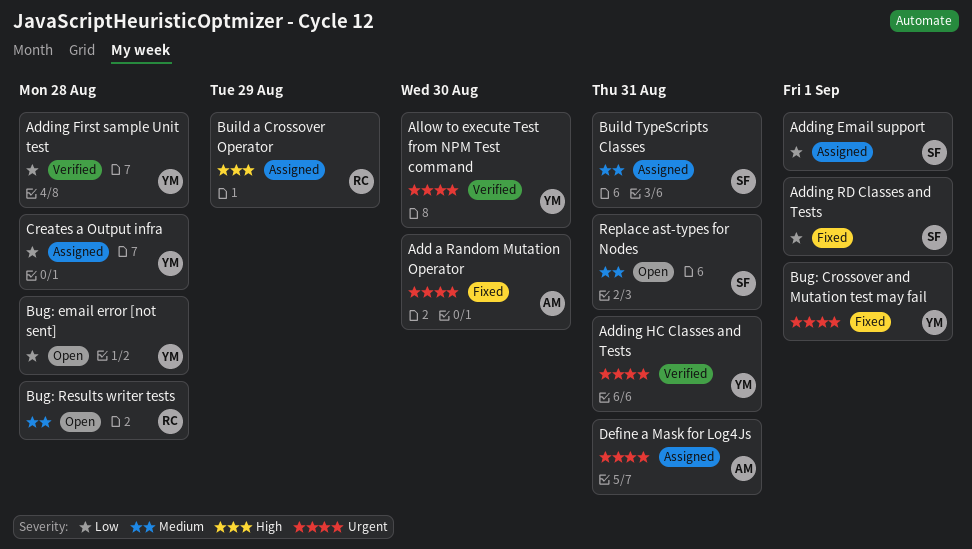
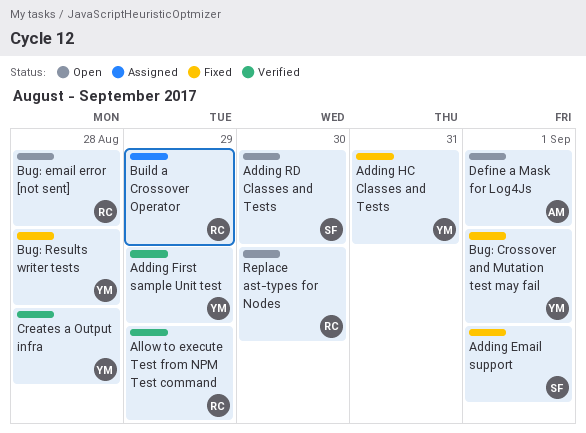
Add a Random Mutation Operator: present -> none
Adding Email support, status: Assigned -> Fixed
Adding First sample Unit test, due: Aug 28 -> Aug 29
Adding HC Classes and Tests, status: Verified -> Fixed
Adding RD Classes and Tests, status: Fixed -> Open
Adding RD Classes and Tests, due: Sep 1 -> Aug 30
Allow to execute Test from NPM Test command, owner: YM -> RC
Allow to execute Test from NPM Test command, due: Aug 30 -> Aug 29
Bug: email error [not sent], owner: YM -> RC
Bug: Results writer tests, status: Open -> Fixed
Bug: Results writer tests, owner: RC -> YM
Build TypeScripts Classes: present -> none
Creates a Output infra, status: Assigned -> Verified
Define a Mask for Log4Js, status: Assigned -> Open
Define a Mask for Log4Js, due: Aug 31 -> Sep 1
Replace ast-types for Nodes, owner: SF -> RC
Replace ast-types for Nodes, due: Aug 31 -> Aug 30

